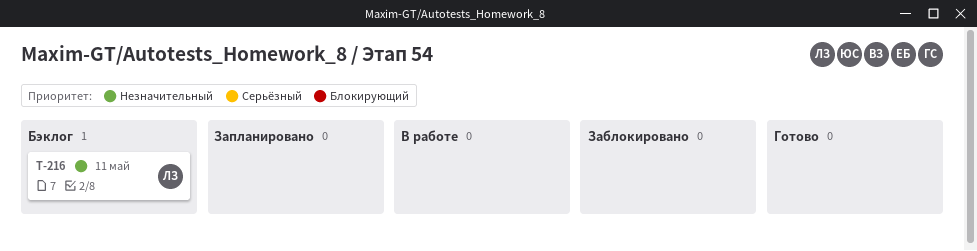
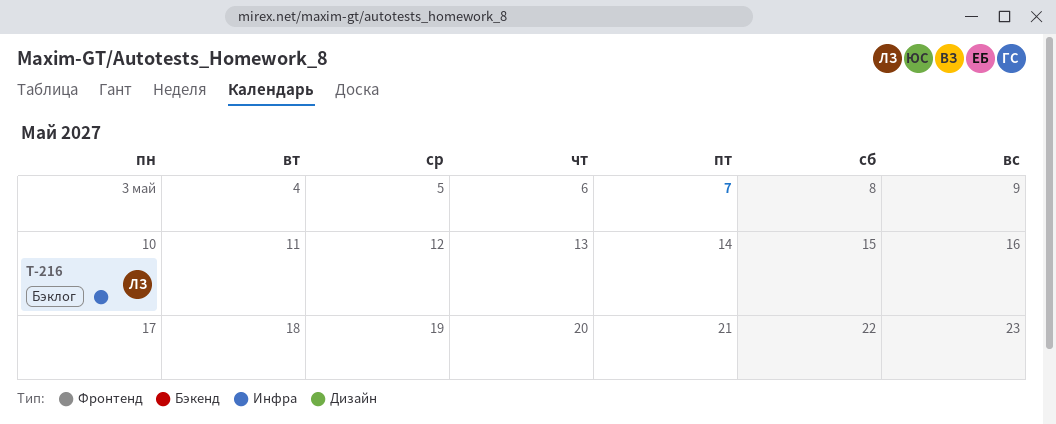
T-216, due: May 11 -> May 10

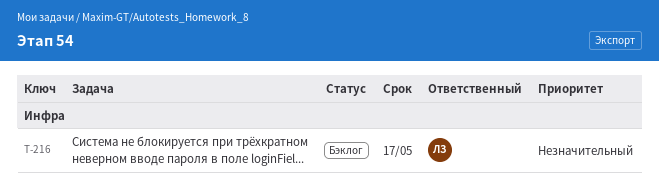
T-216, due: May 10 -> May 17

